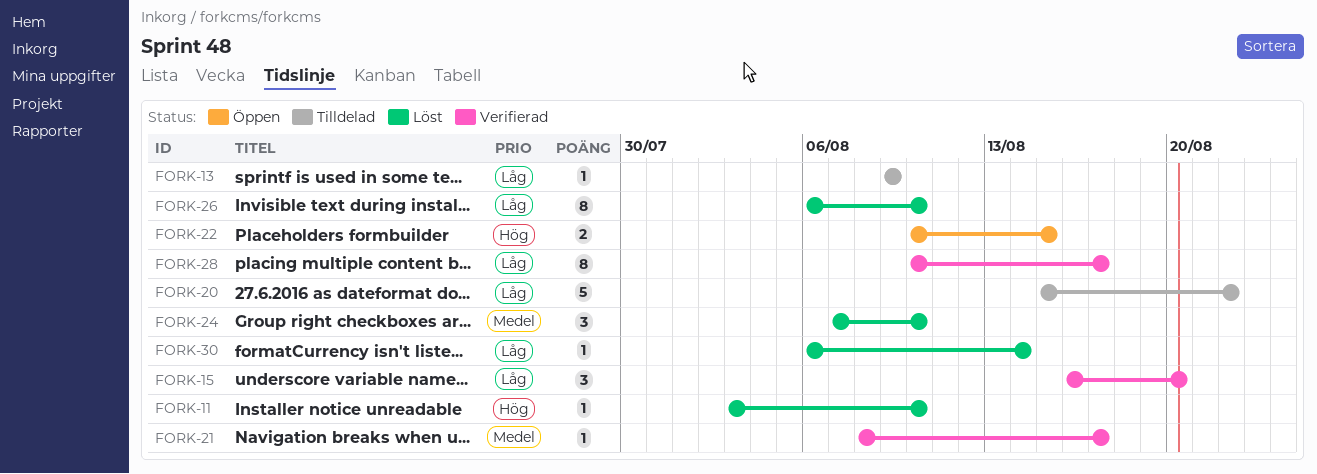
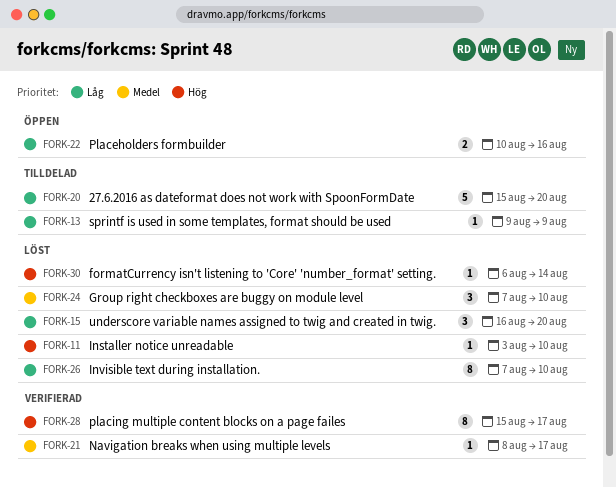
FORK-15, status: Verifierad -> Löst
FORK-20, due: Aug 22 -> Aug 20
FORK-22, priority: Hög -> Låg
FORK-22, due: Aug 15 -> Aug 16
FORK-26, start: Aug 6 -> Aug 7
FORK-28, priority: Låg -> Hög
FORK-28, start: Aug 10 -> Aug 15
FORK-30, priority: Låg -> Hög

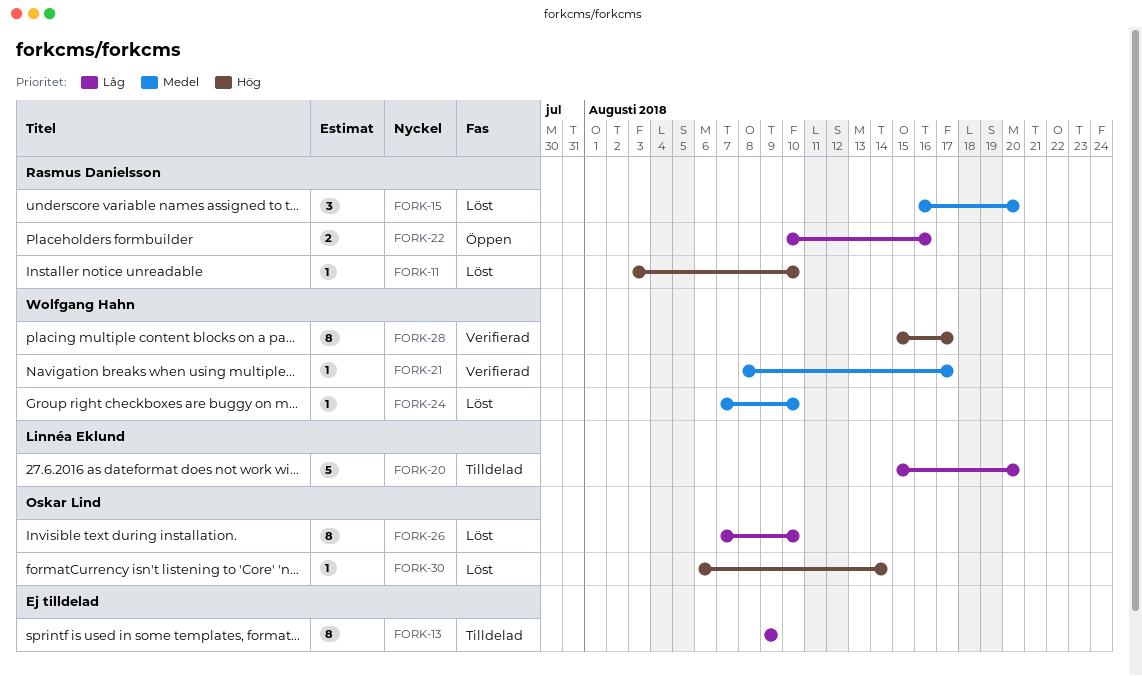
FORK-13, estimate: 1 -> 8
FORK-15, priority: Låg -> Medel
FORK-24, estimate: 3 -> 1

